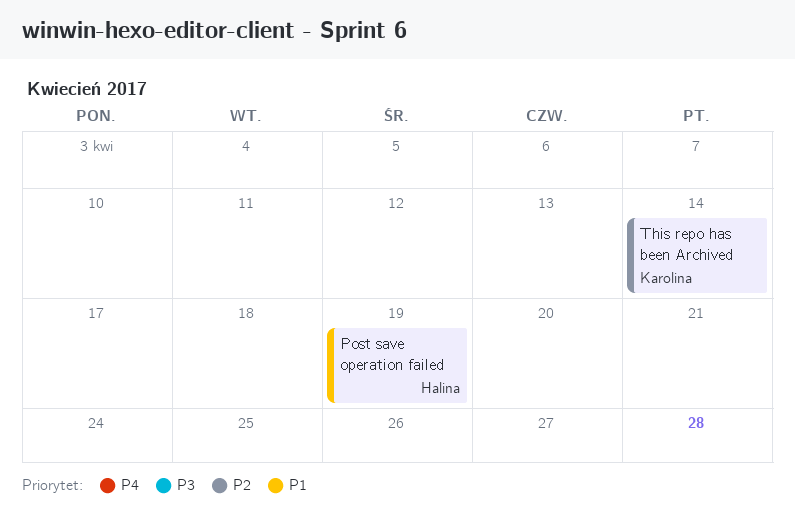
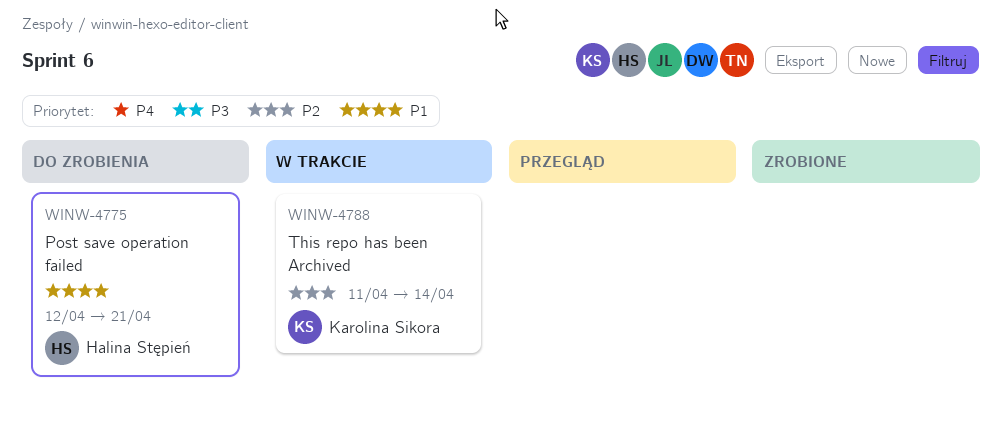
Post save operation failed, due: Apr 19 -> Apr 21

